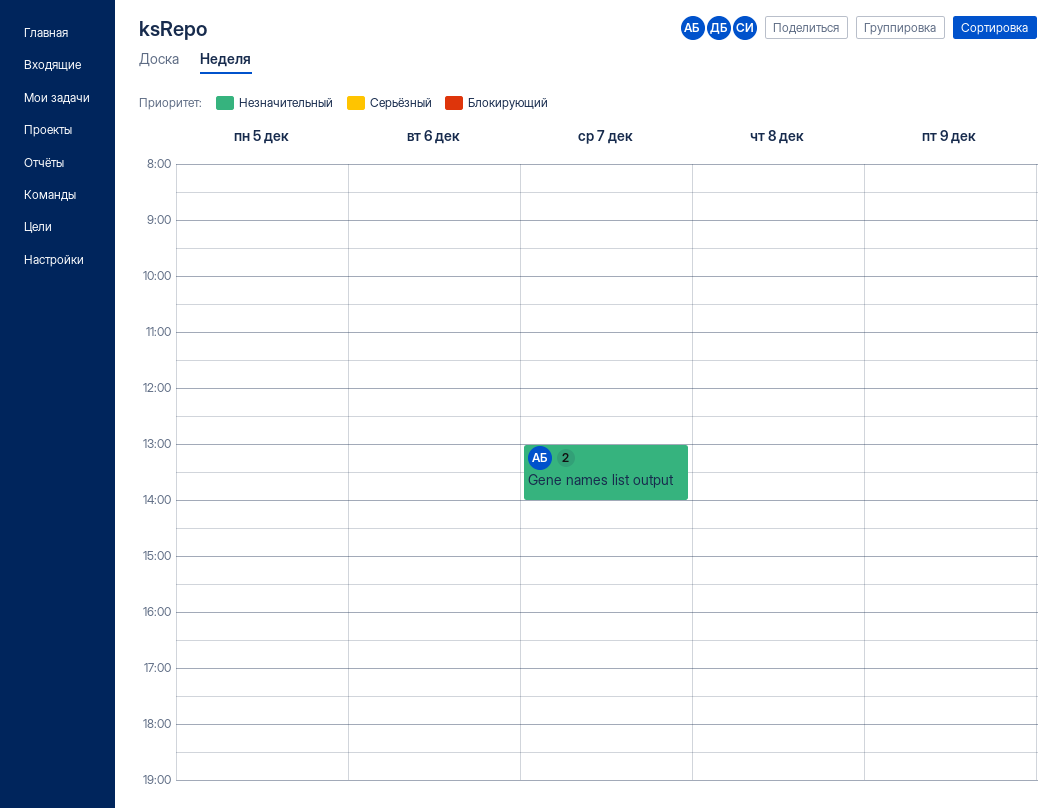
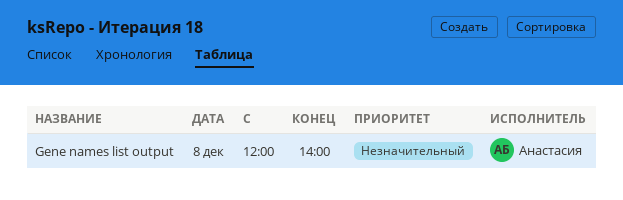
Gene names list output, day: Dec 7 -> Dec 8
Gene names list output, begins: 13:00 -> 12:00

